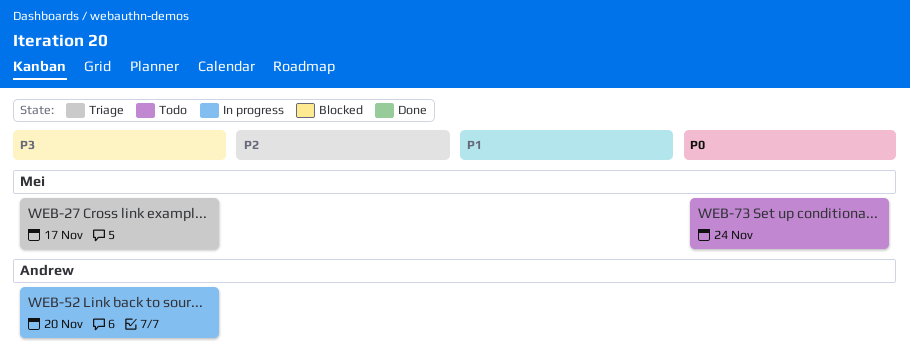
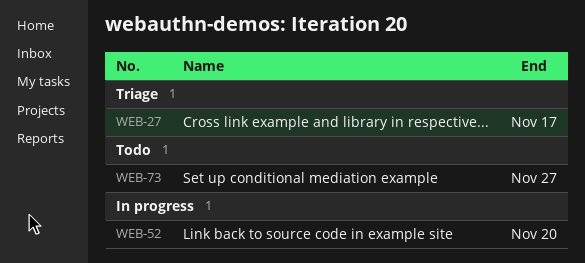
WEB-73, due: Nov 24 -> Nov 27

